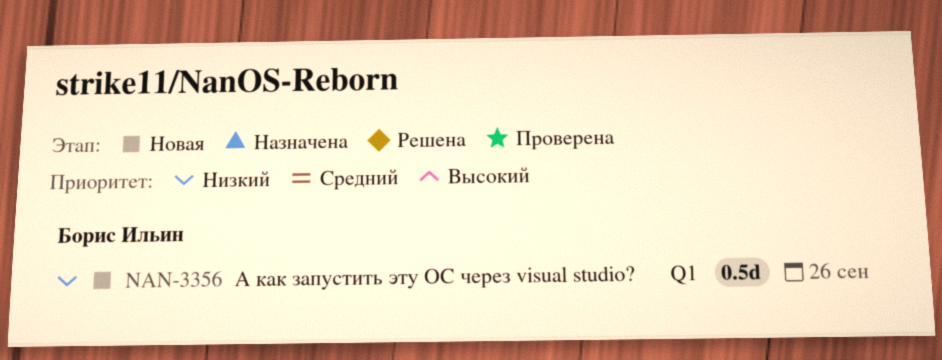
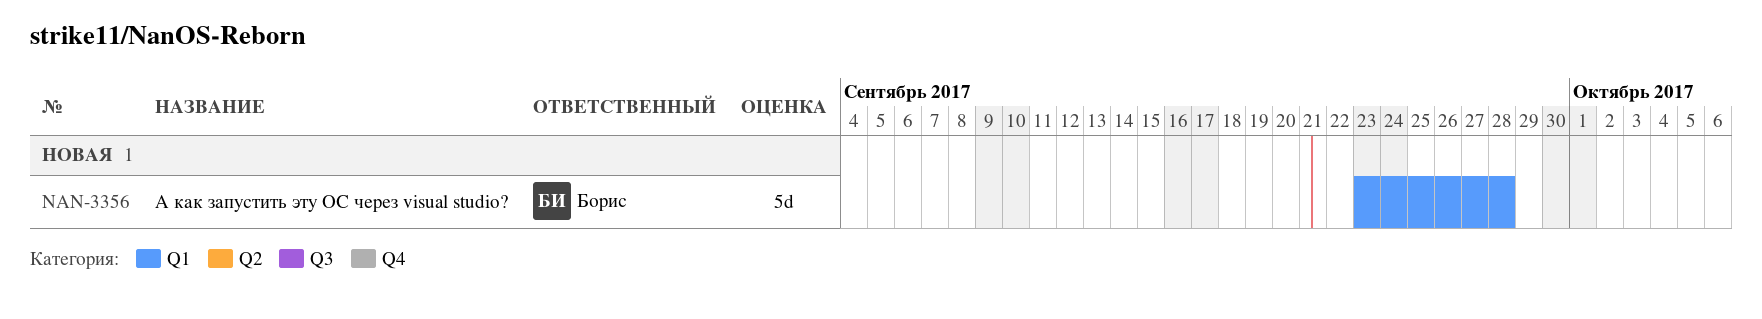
NAN-3356, estimate: 0.5d -> 5d
NAN-3356, due: Sep 26 -> Sep 28

